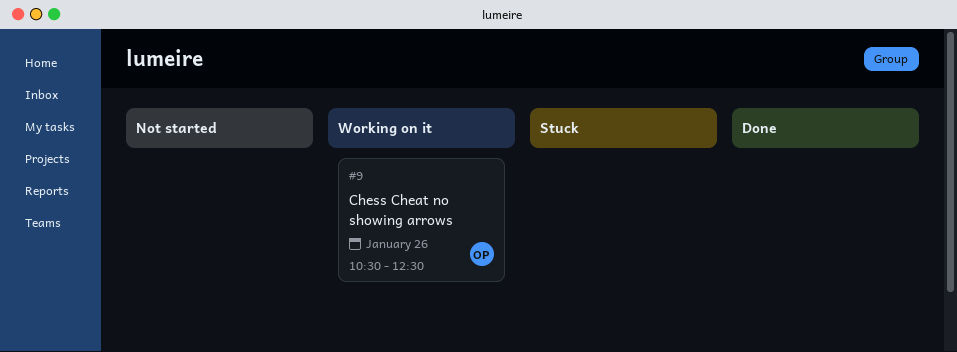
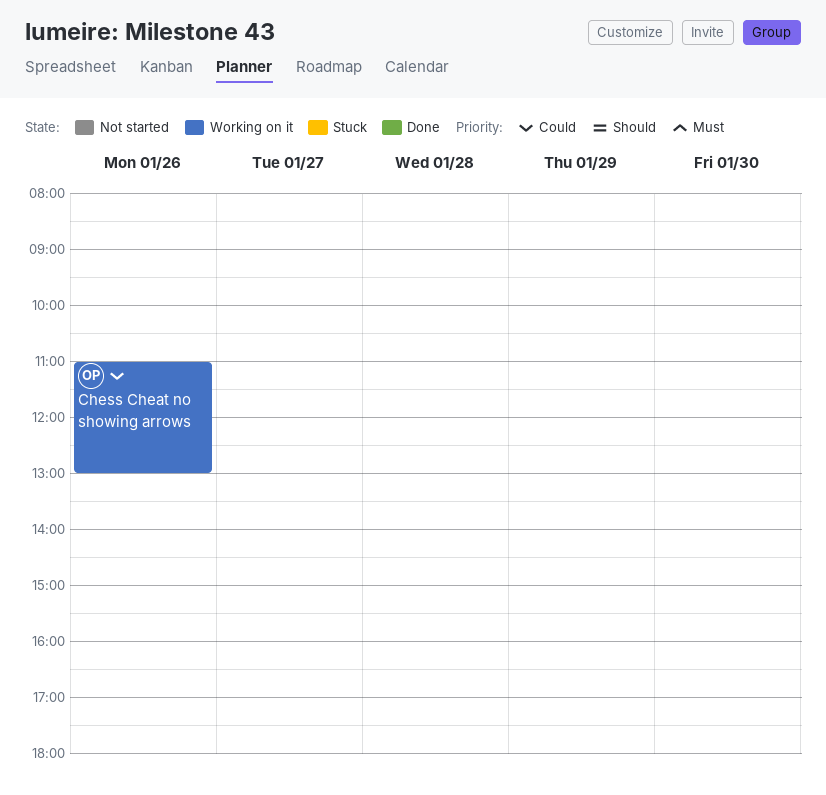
Chess Cheat no showing arrows, begins: 10:30 -> 11:00
Chess Cheat no showing arrows, ends: 12:30 -> 13:00

